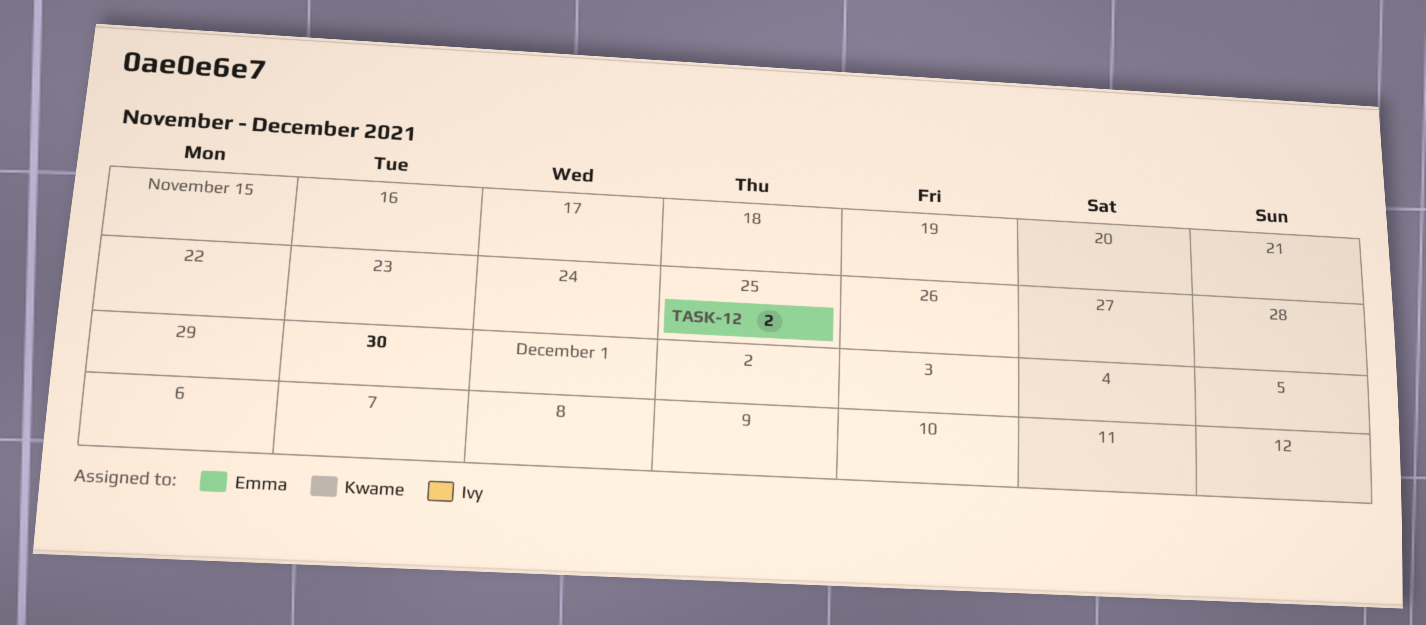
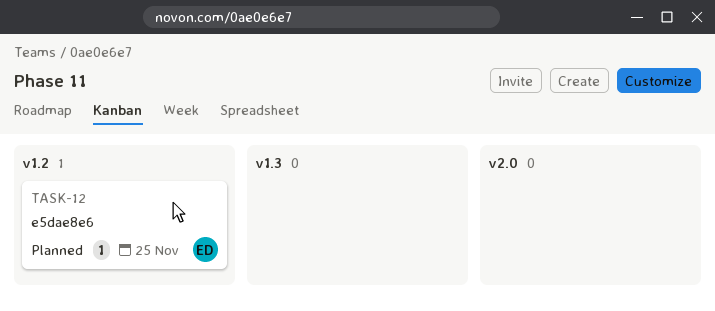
TASK-12, estimate: 2 -> 1

